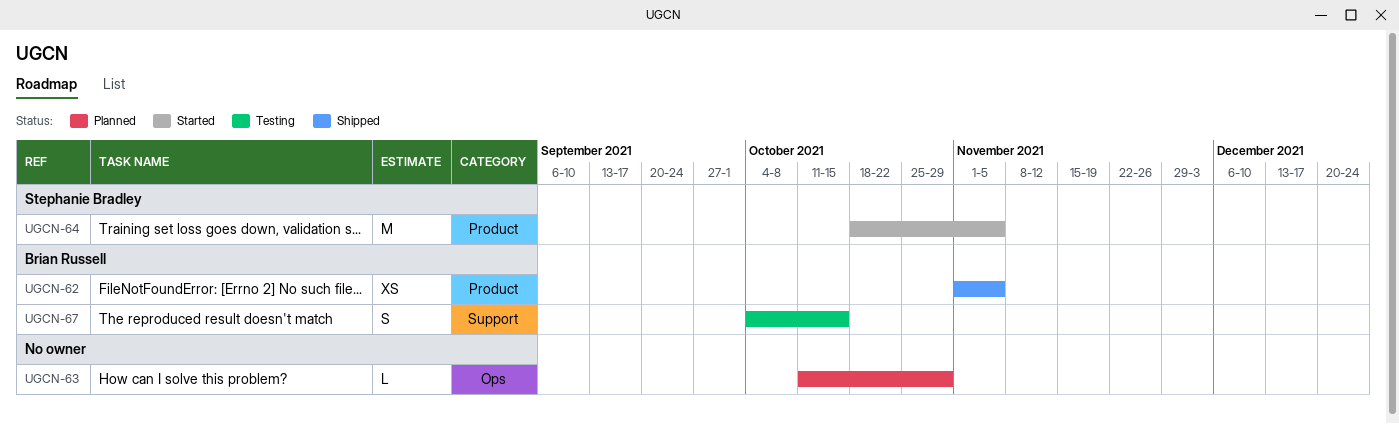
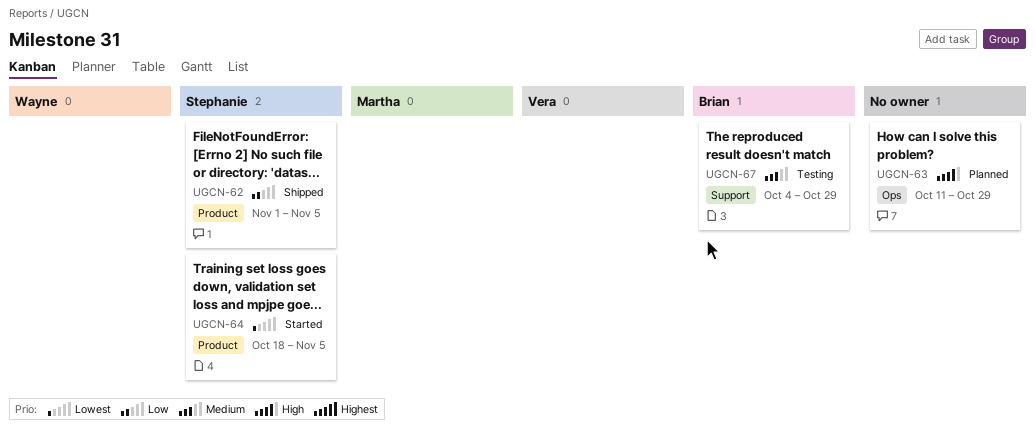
UGCN-62, owner: Brian Russell -> Stephanie Bradley
UGCN-67, due: Oct 15 -> Oct 29

